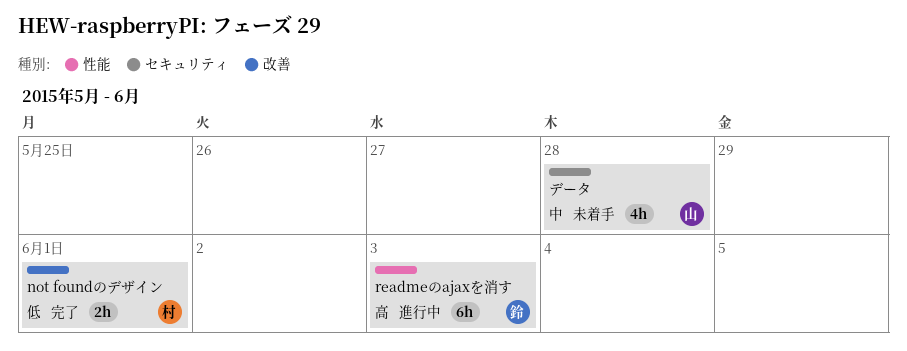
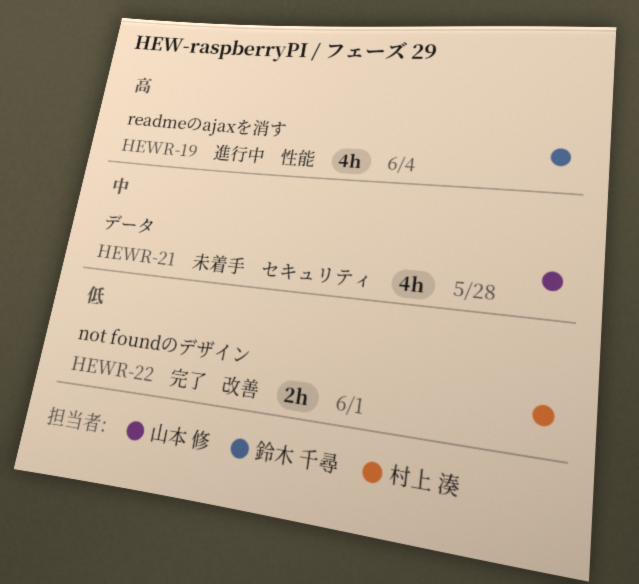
readmeのajaxを消す, estimate: 6h -> 4h
readmeのajaxを消す, due: Jun 3 -> Jun 4

